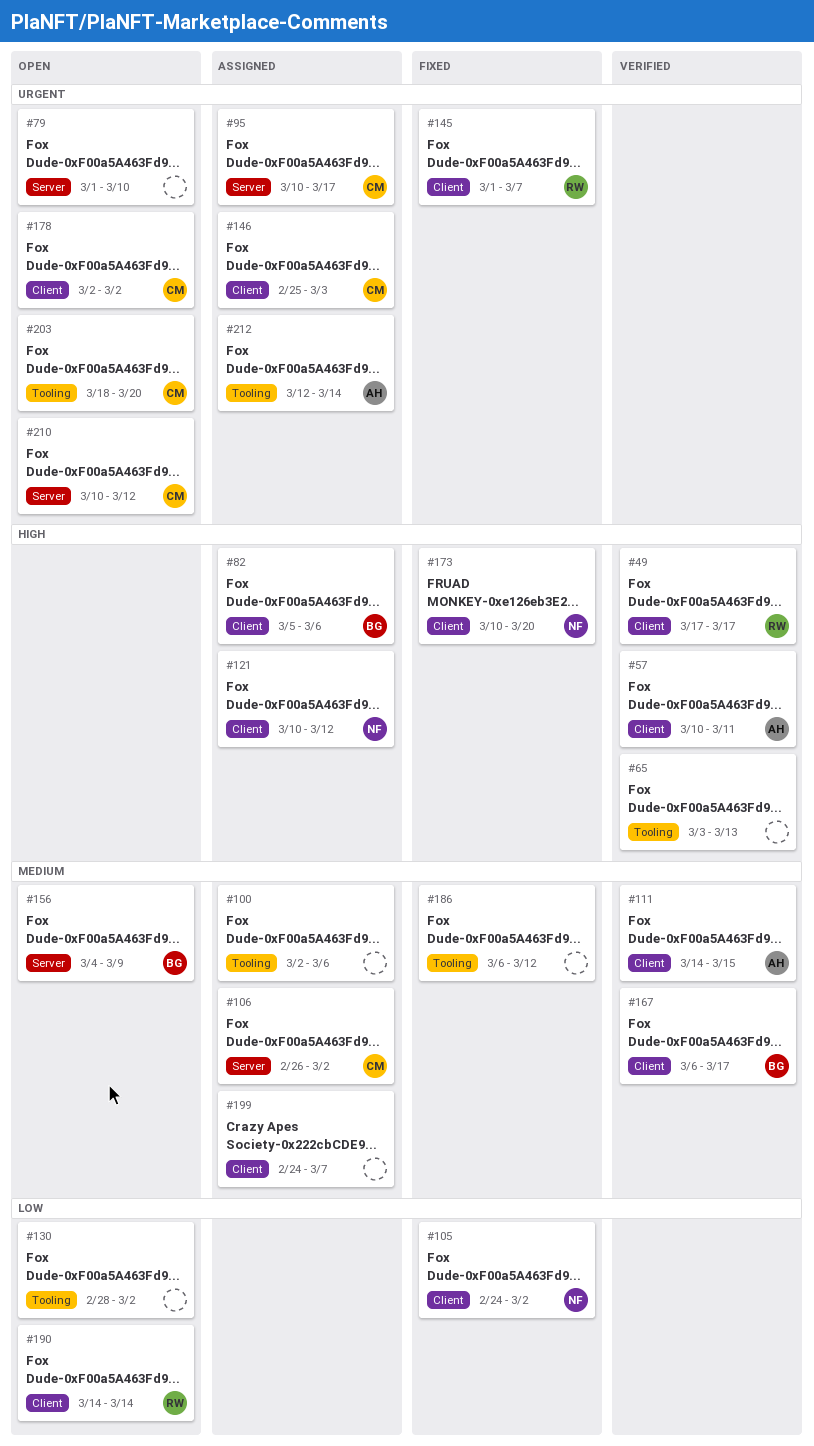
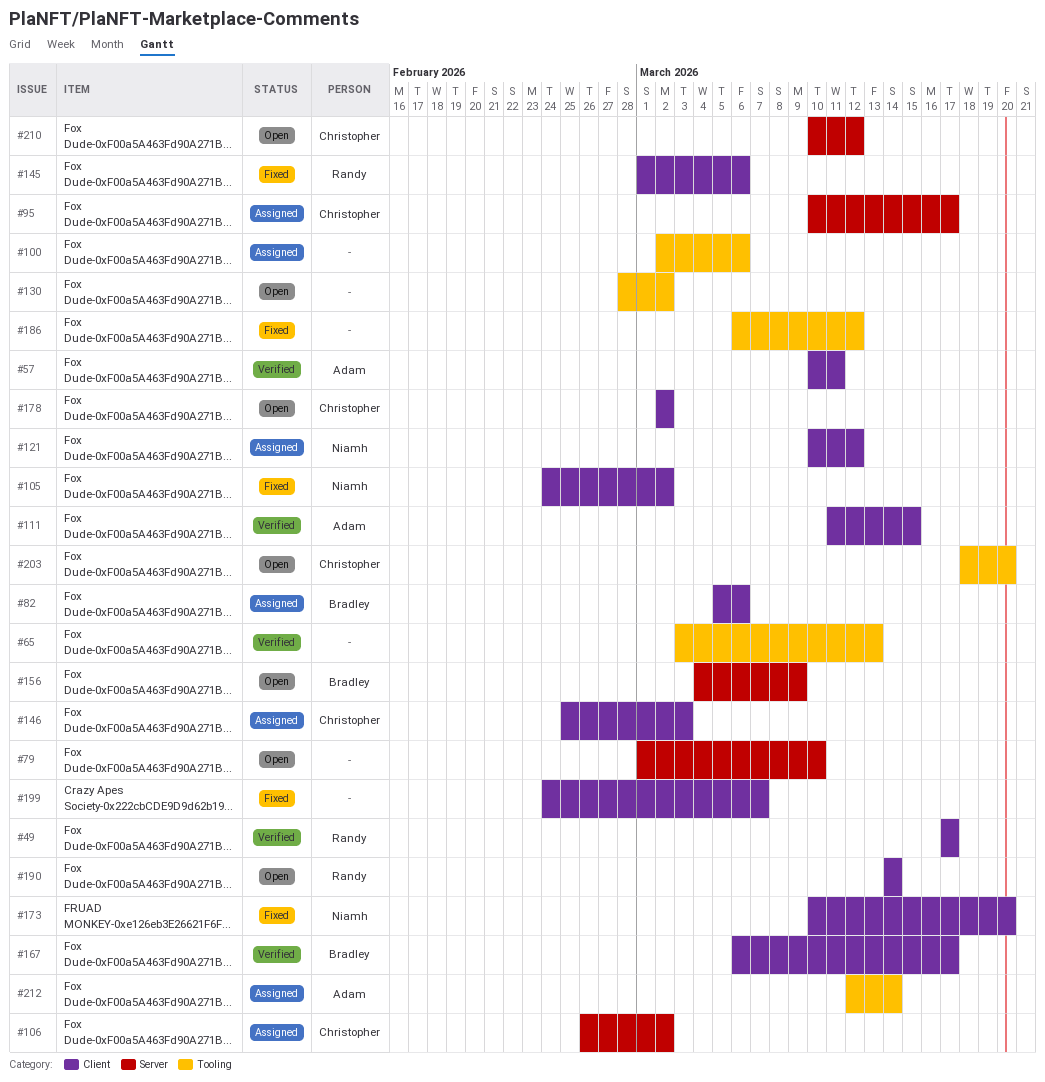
#111, start: Mar 14 -> Mar 11
#145, due: Mar 7 -> Mar 6
#199, status: Assigned -> Fixed

